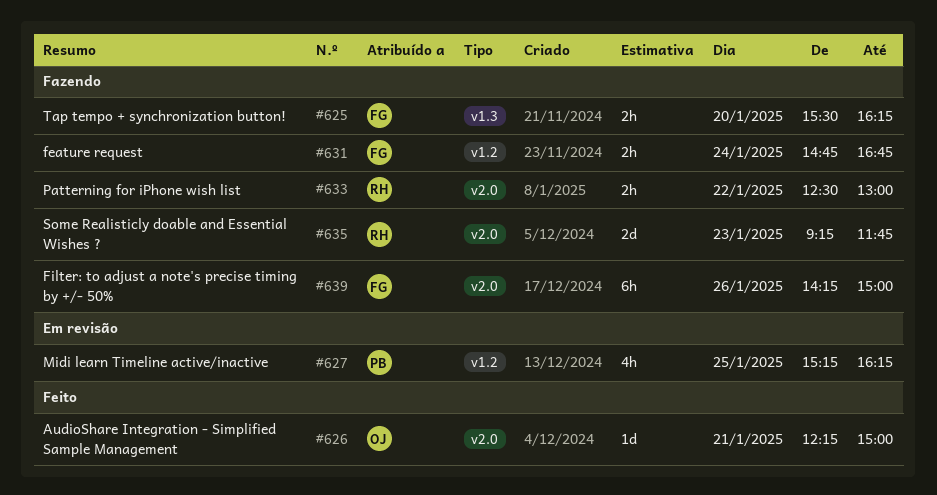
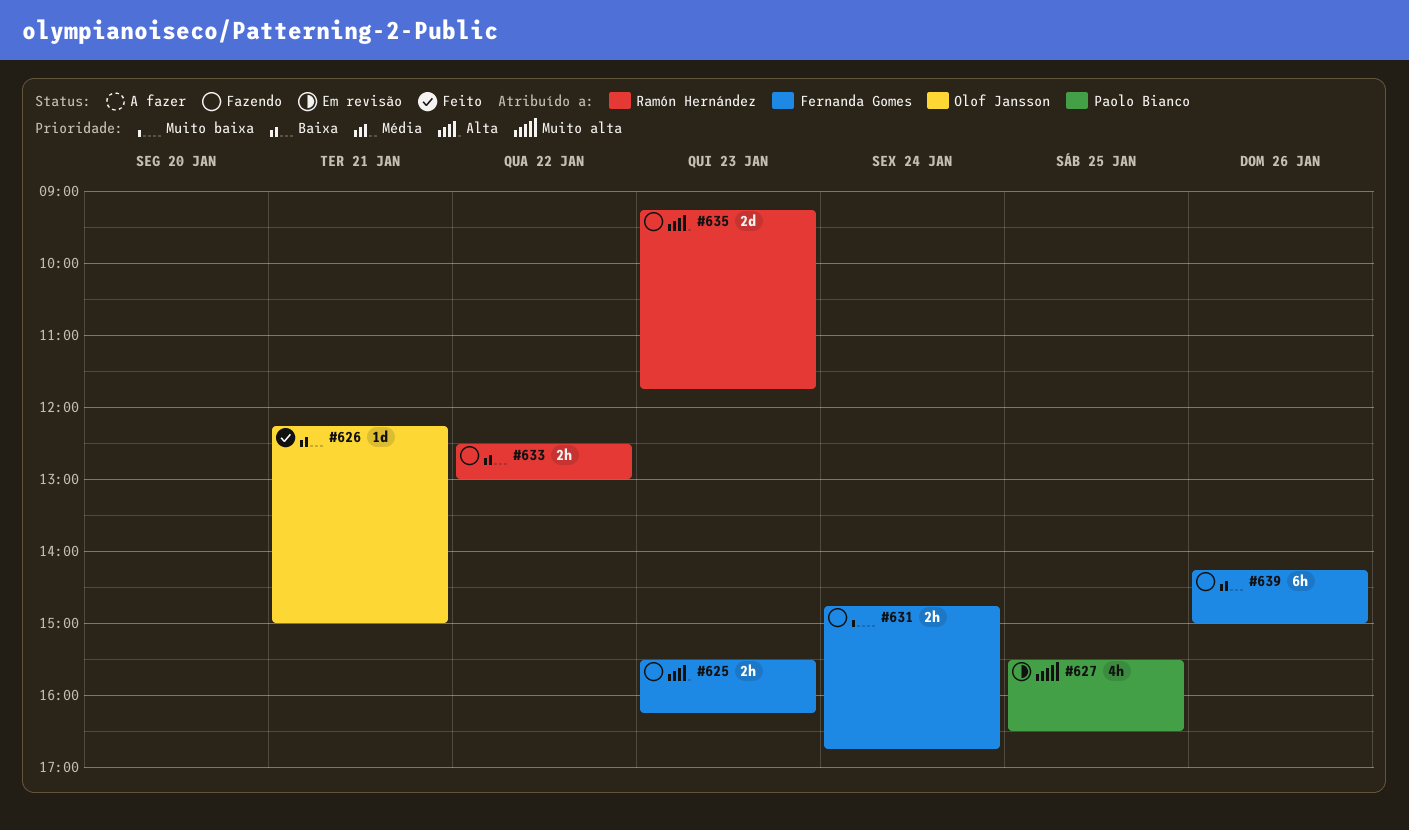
#625, day: Jan 20 -> Jan 23
#627, begins: 15:15 -> 15:30
#627, ends: 16:15 -> 16:30

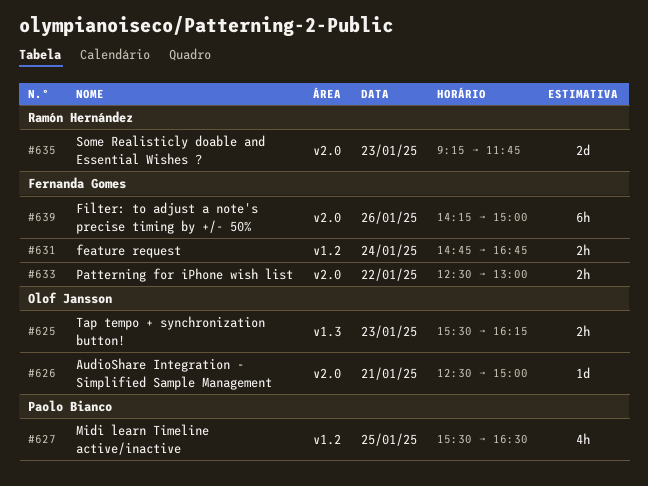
#625, owner: Fernanda Gomes -> Olof Jansson
#626, begins: 12:15 -> 12:30
#633, owner: Ramón Hernández -> Fernanda Gomes

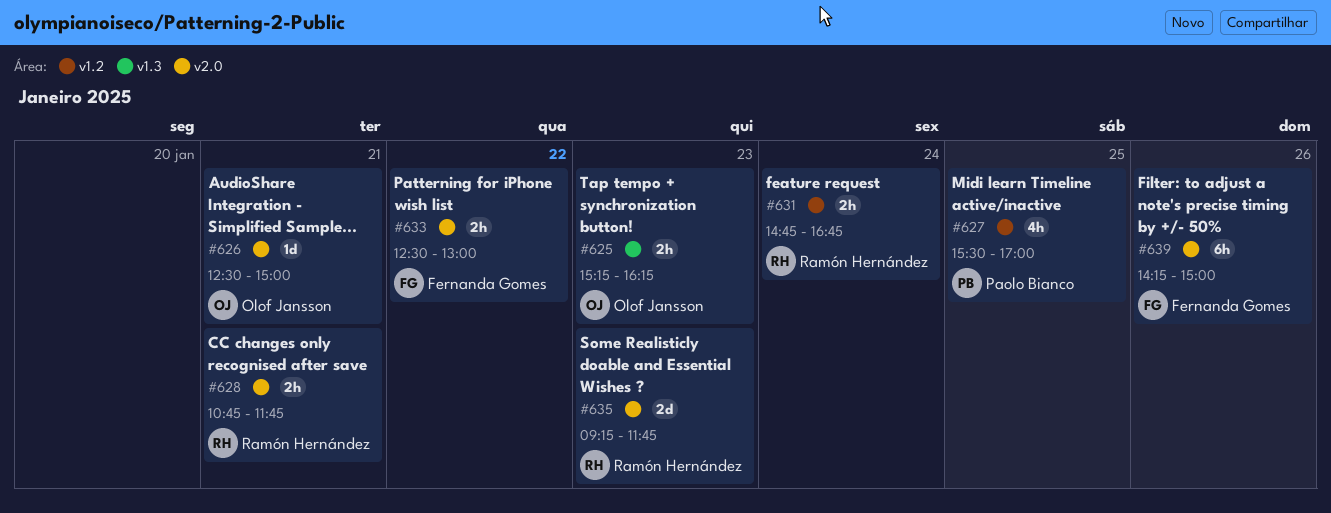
#625, begins: 15:30 -> 15:15
#627, ends: 16:30 -> 17:00
#628: none -> present
#631, owner: Fernanda Gomes -> Ramón Hernández

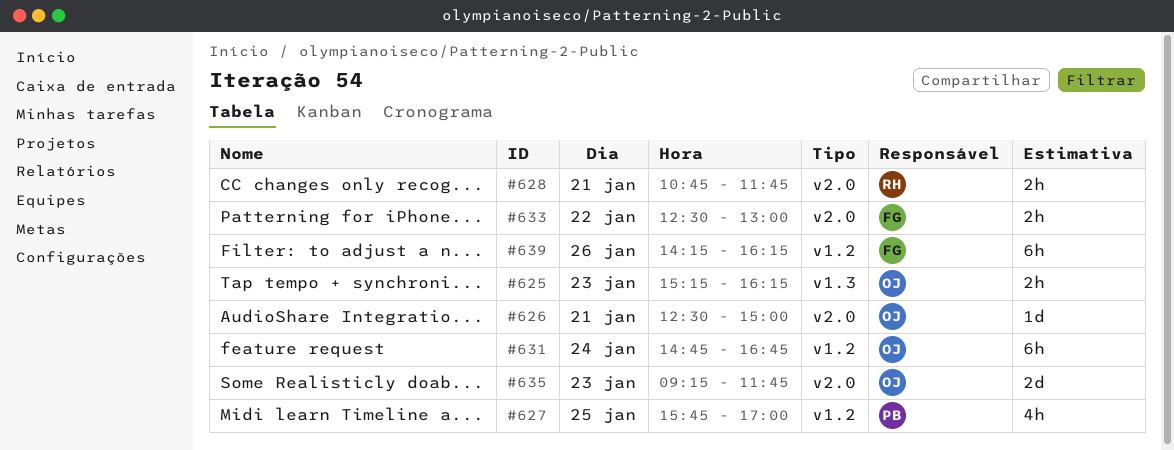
#627, begins: 15:30 -> 15:45
#631, owner: Ramón Hernández -> Olof Jansson
#631, estimate: 2h -> 6h
#635, owner: Ramón Hernández -> Olof Jansson
#639, label: v2.0 -> v1.2
#639, ends: 15:00 -> 16:15

